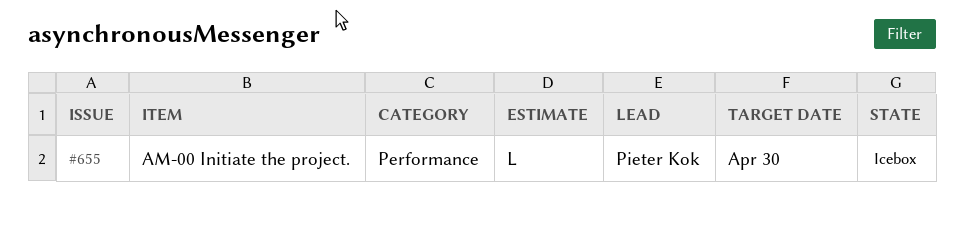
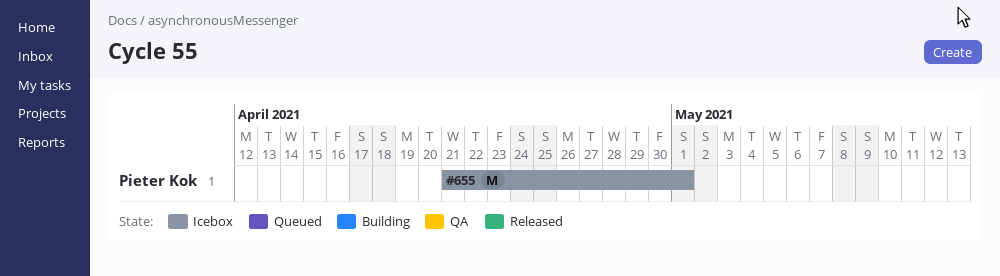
#655, estimate: L -> M
#655, due: Apr 30 -> May 1

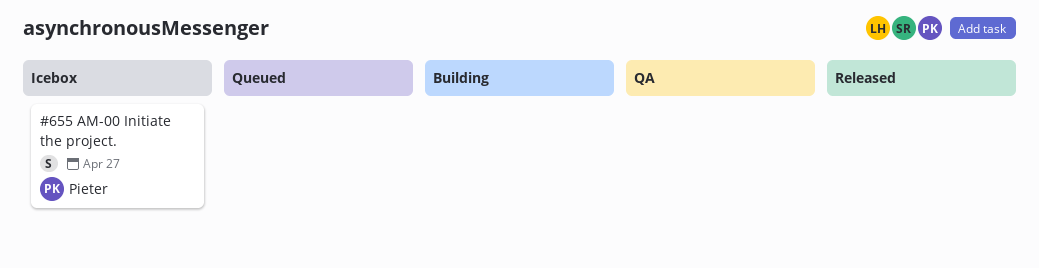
#655, estimate: M -> S
#655, due: May 1 -> Apr 27

